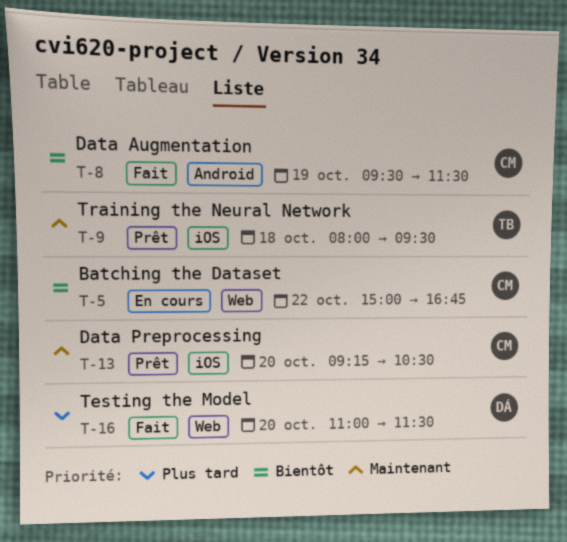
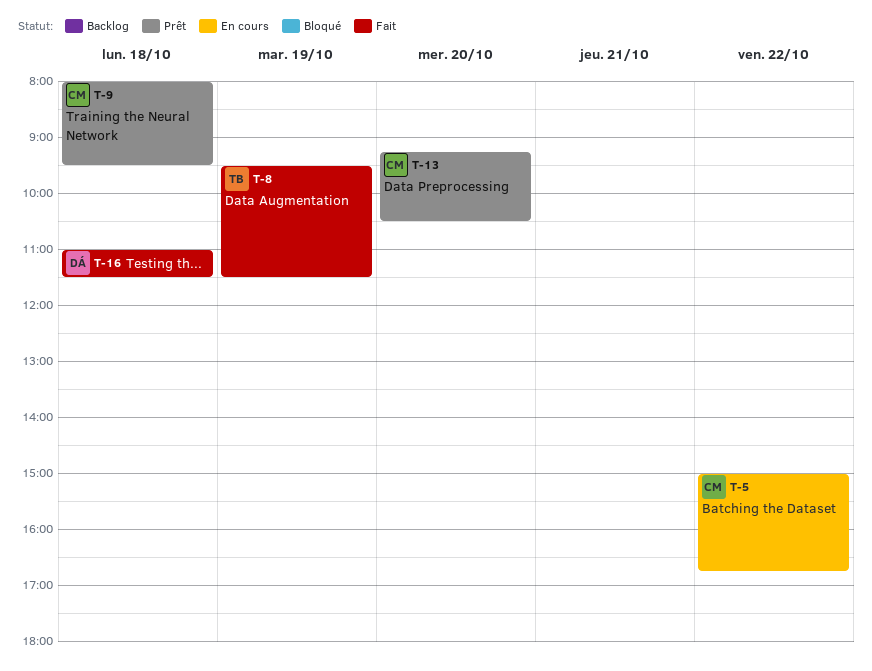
T-8, owner: CM -> TB
T-9, owner: TB -> CM
T-16, day: Oct 20 -> Oct 18

